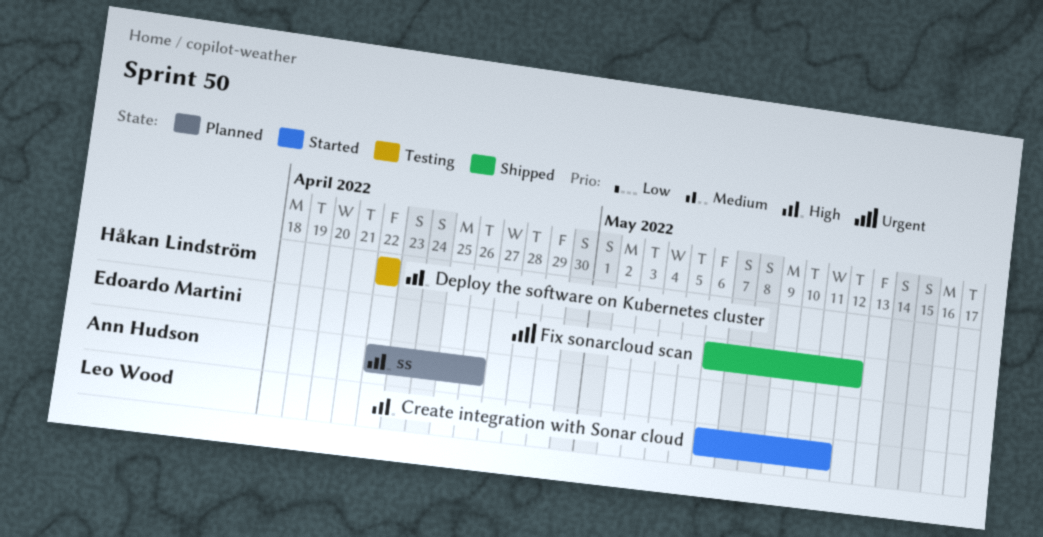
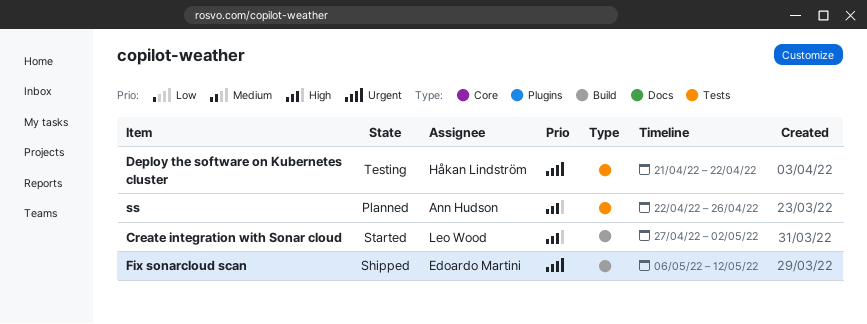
Create integration with Sonar cloud, start: May 6 -> Apr 27
Create integration with Sonar cloud, due: May 11 -> May 2
Deploy the software on Kubernetes cluster, priority: High -> Urgent
Deploy the software on Kubernetes cluster, start: Apr 22 -> Apr 21

